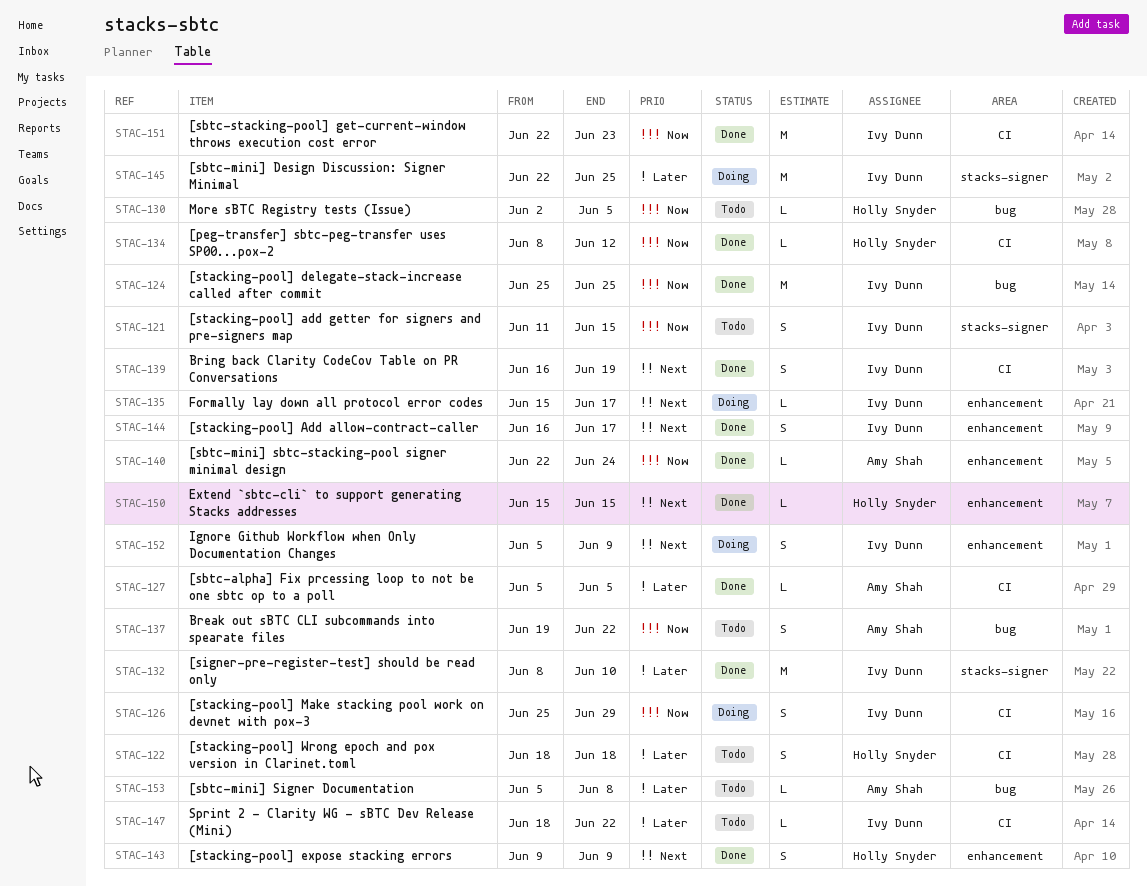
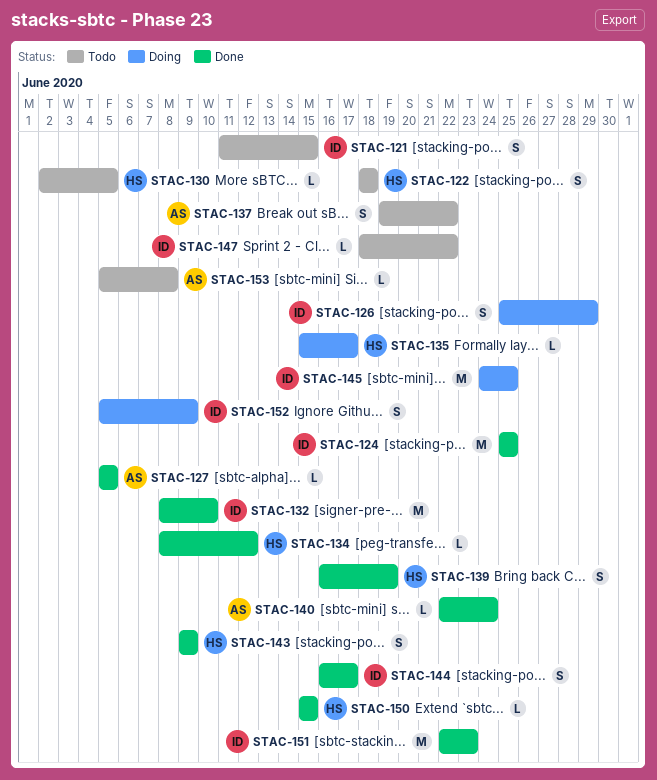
STAC-135, owner: Ivy Dunn -> Holly Snyder
STAC-139, owner: Ivy Dunn -> Holly Snyder
STAC-145, start: Jun 22 -> Jun 24

